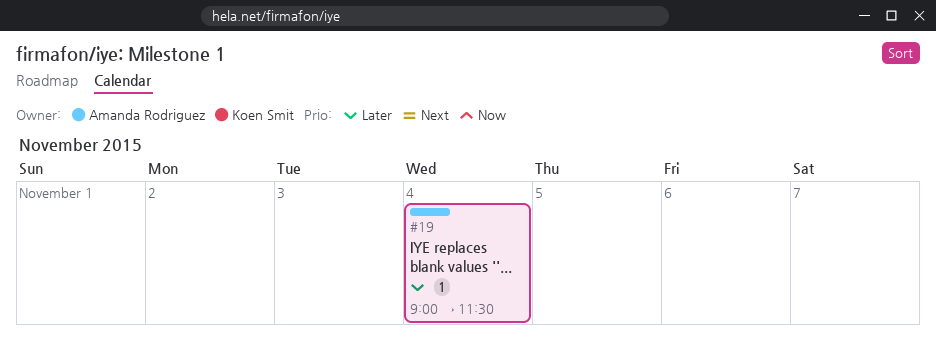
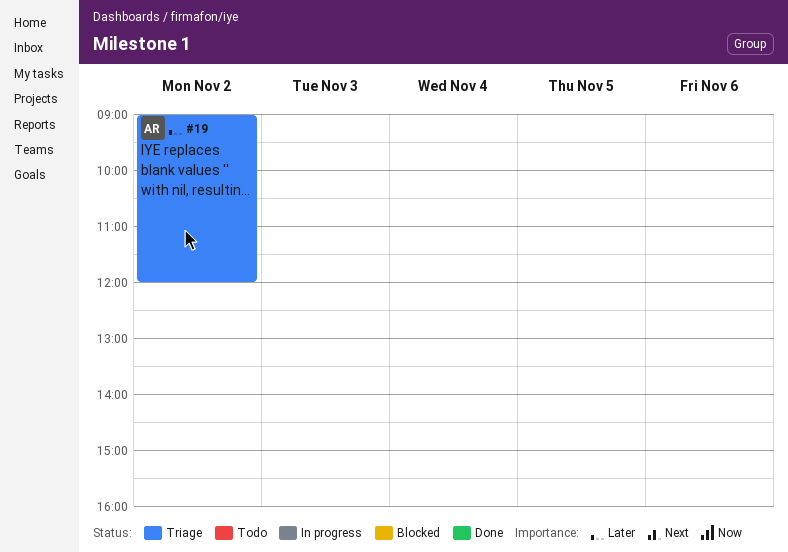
#19, day: Nov 4 -> Nov 2
#19, ends: 11:30 -> 12:00

